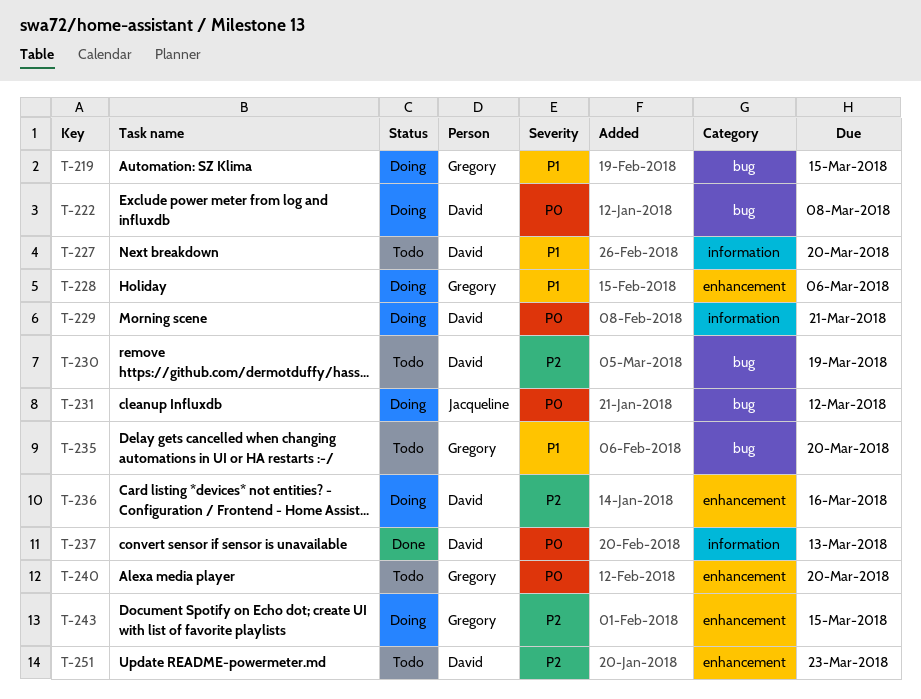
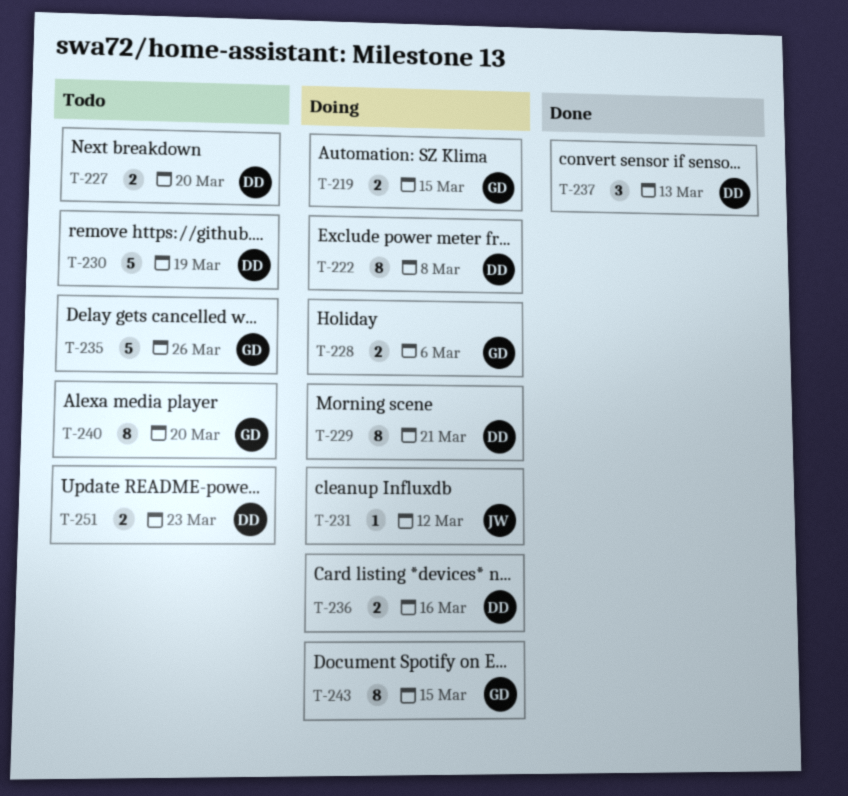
T-235, due: Mar 20 -> Mar 26

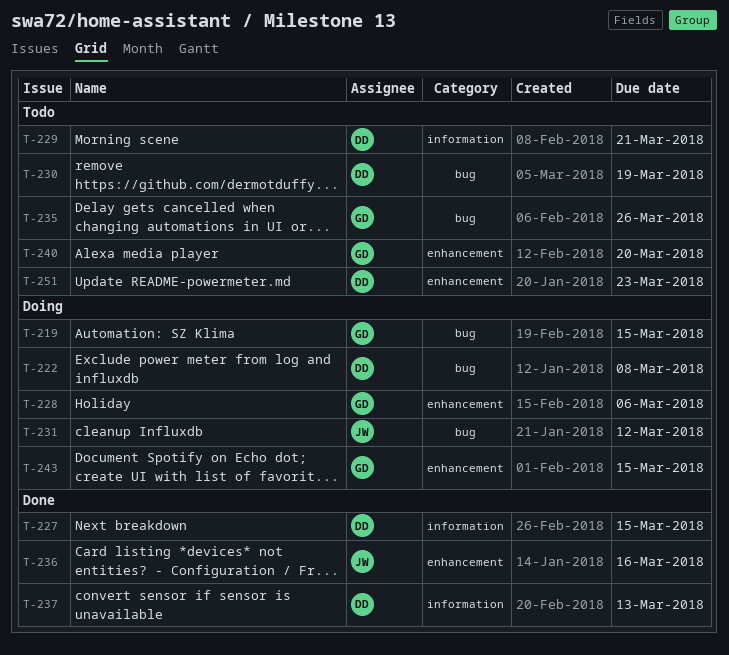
T-227, status: Todo -> Done
T-227, due: Mar 20 -> Mar 15
T-229, status: Doing -> Todo
T-236, status: Doing -> Done
T-236, owner: DD -> JW

